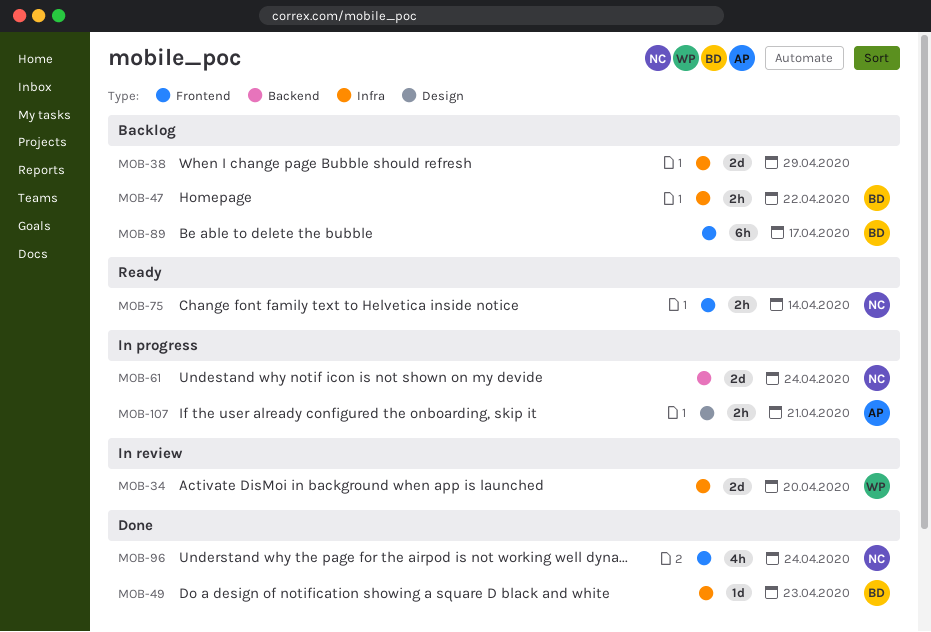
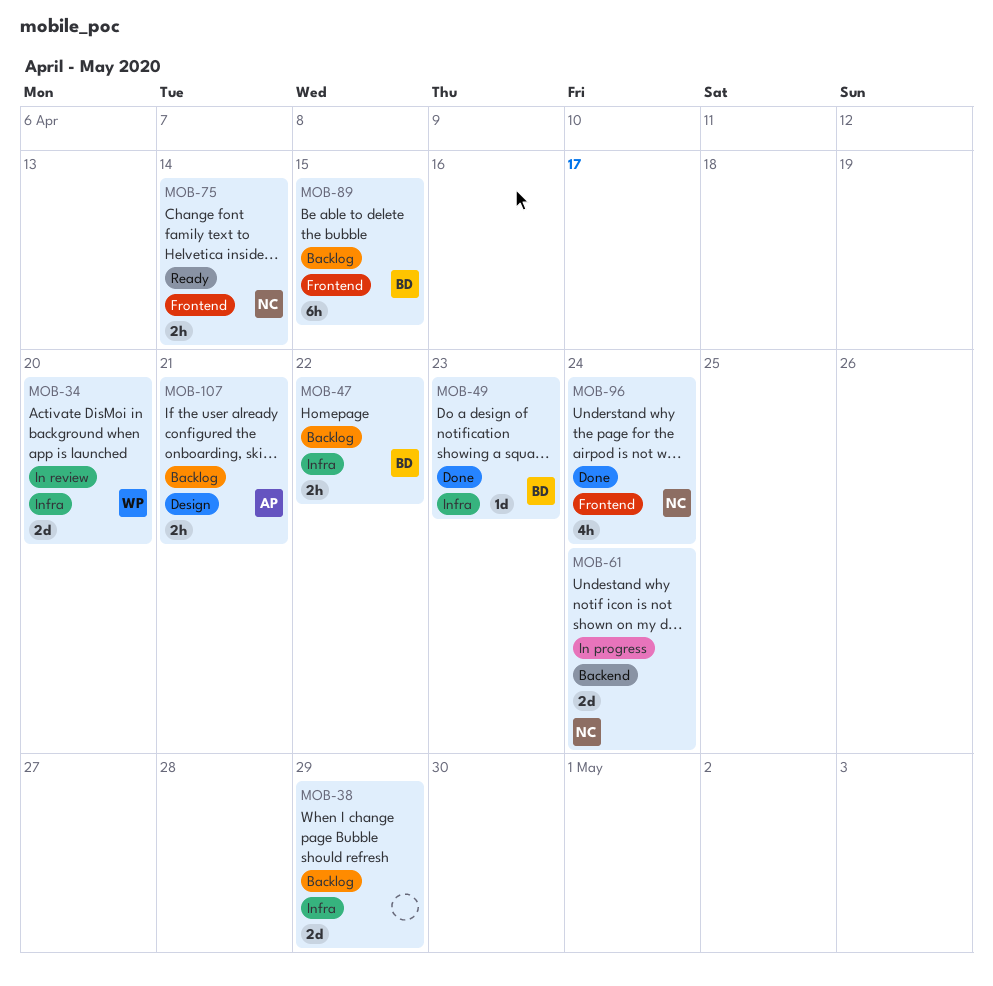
MOB-89, due: Apr 17 -> Apr 15
MOB-107, status: In progress -> Backlog

